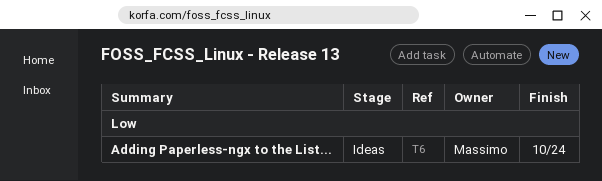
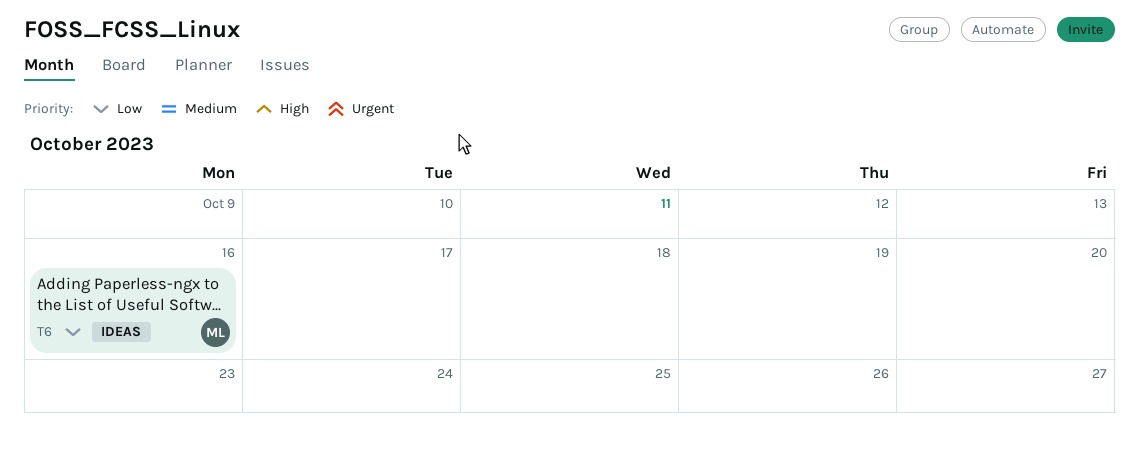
T6, due: Oct 24 -> Oct 16

